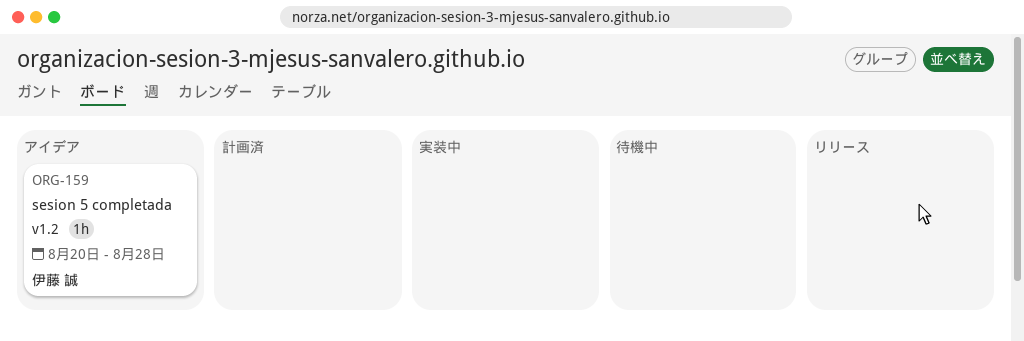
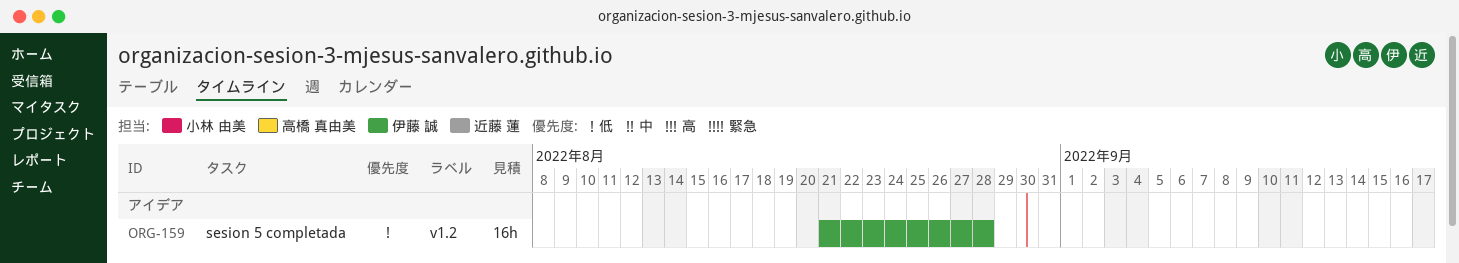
ORG-159, estimate: 1h -> 16h
ORG-159, start: Aug 20 -> Aug 21

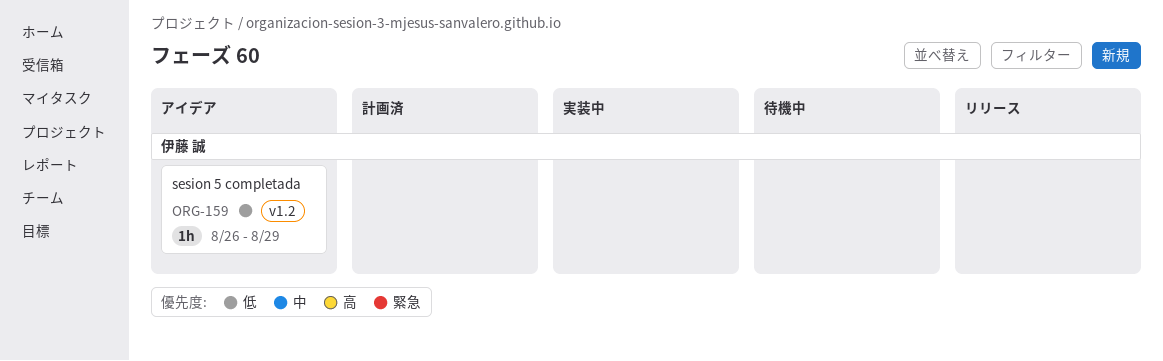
ORG-159, estimate: 16h -> 1h
ORG-159, start: Aug 21 -> Aug 26
ORG-159, due: Aug 28 -> Aug 29

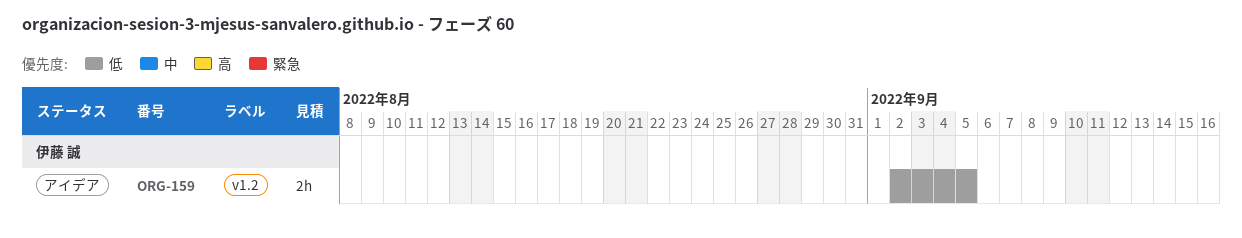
ORG-159, estimate: 1h -> 2h
ORG-159, start: Aug 26 -> Sep 2
ORG-159, due: Aug 29 -> Sep 5

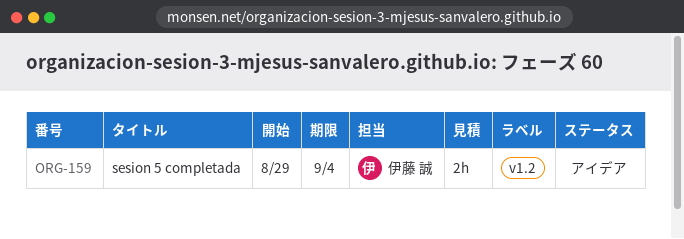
ORG-159, start: Sep 2 -> Aug 29
ORG-159, due: Sep 5 -> Sep 4

